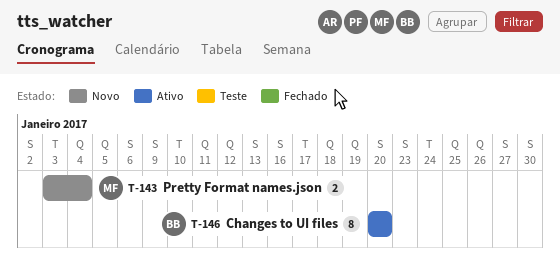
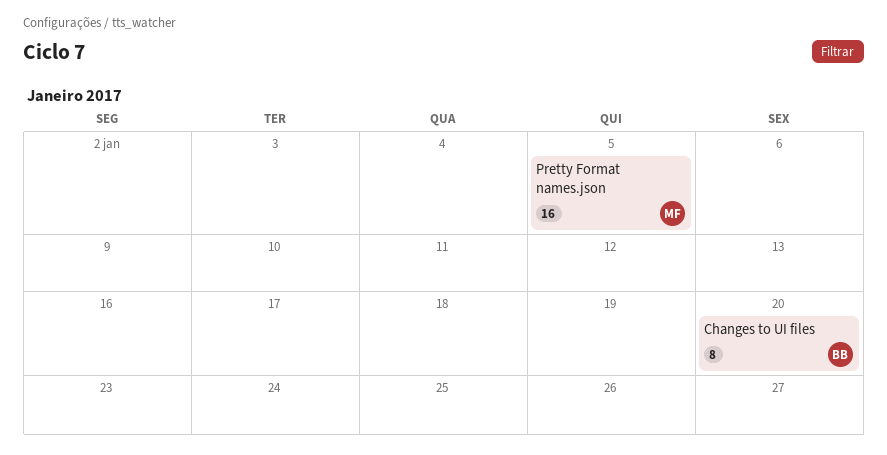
Pretty Format names.json, estimate: 2 -> 16
Pretty Format names.json, due: Jan 4 -> Jan 5

